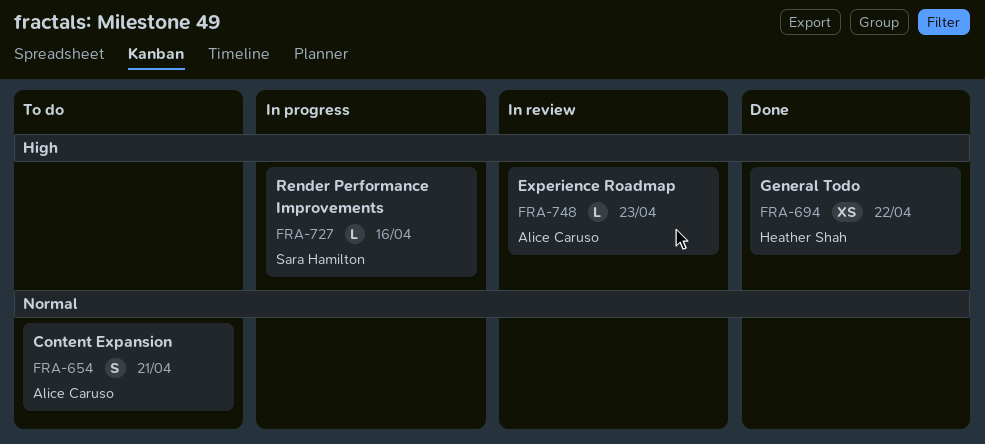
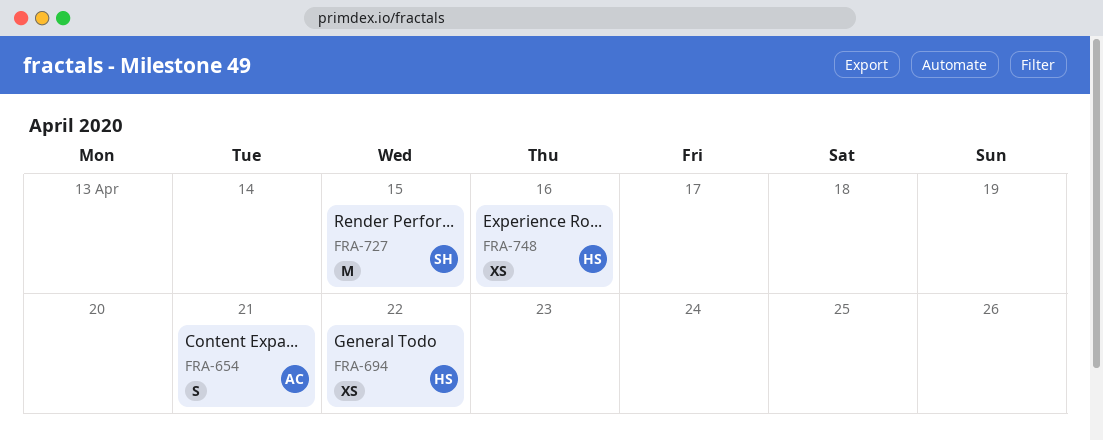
FRA-727, estimate: L -> M
FRA-727, due: Apr 16 -> Apr 15
FRA-748, owner: Alice Caruso -> Heather Shah
FRA-748, estimate: L -> XS
FRA-748, due: Apr 23 -> Apr 16

